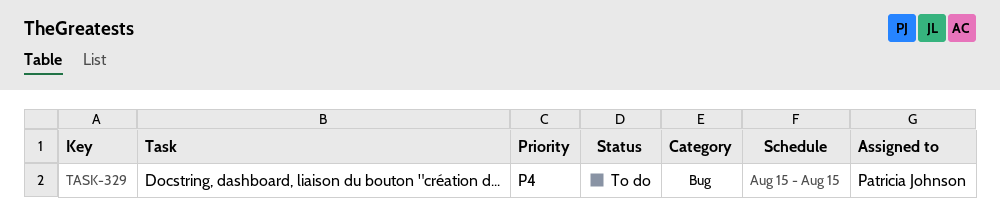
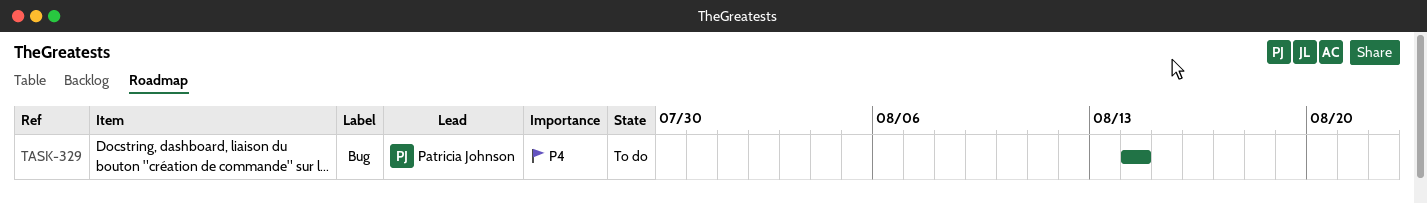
TASK-329, start: Aug 15 -> Aug 14
TASK-329, due: Aug 15 -> Aug 14

